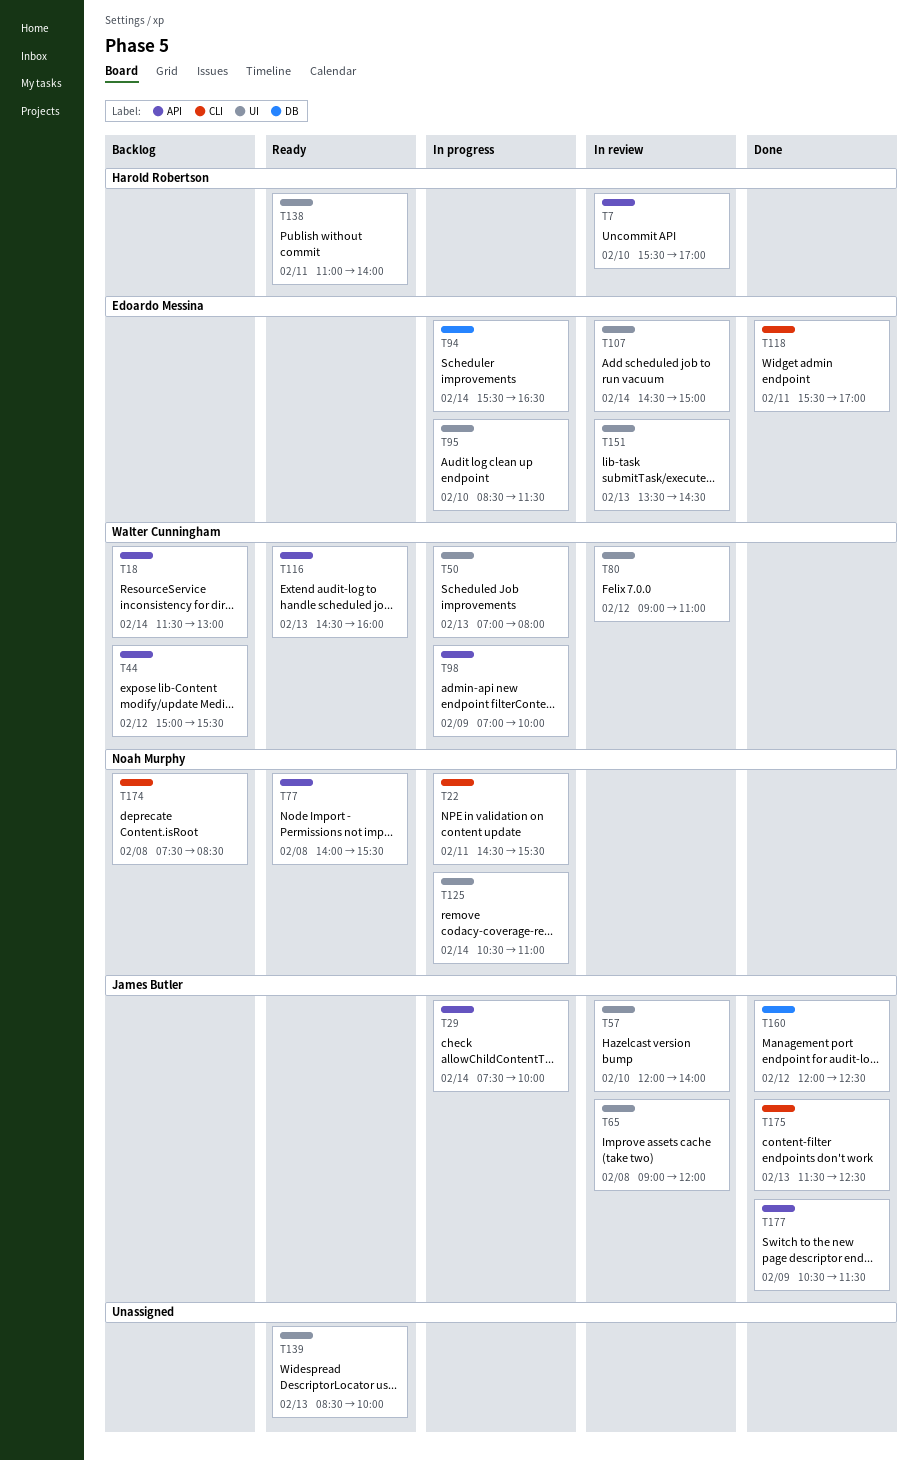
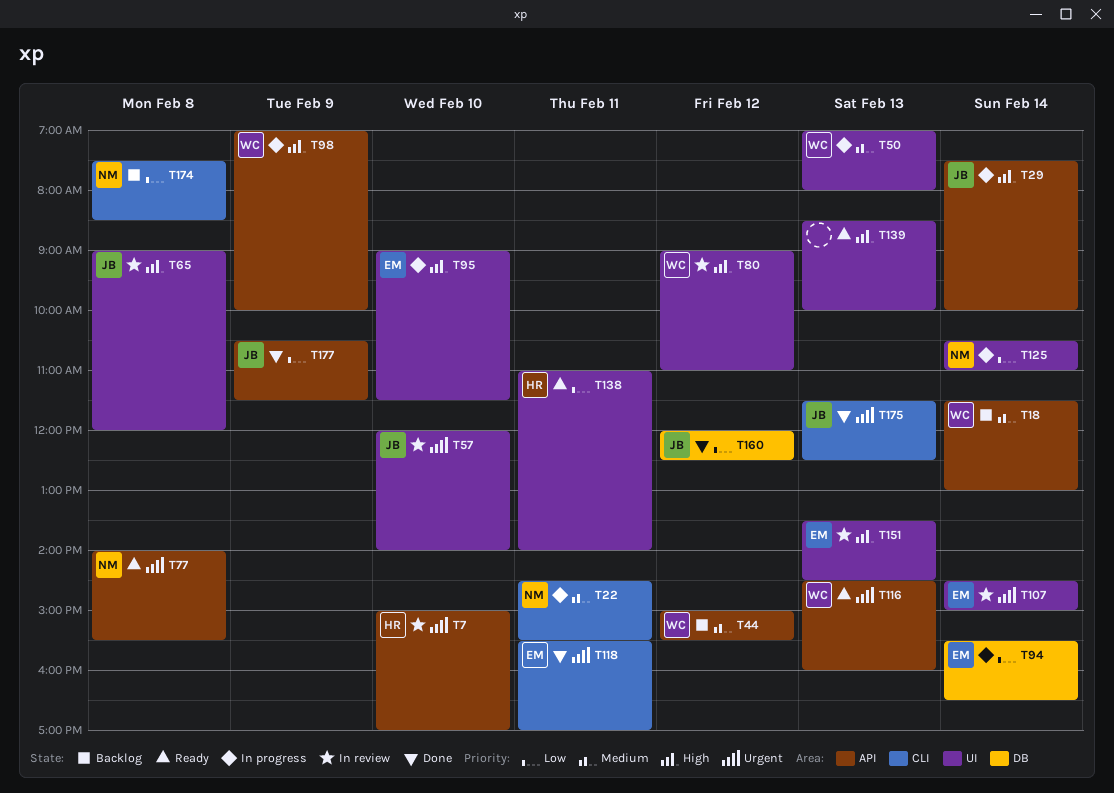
T7, begins: 15:30 -> 15:00
T95, begins: 08:30 -> 09:00

